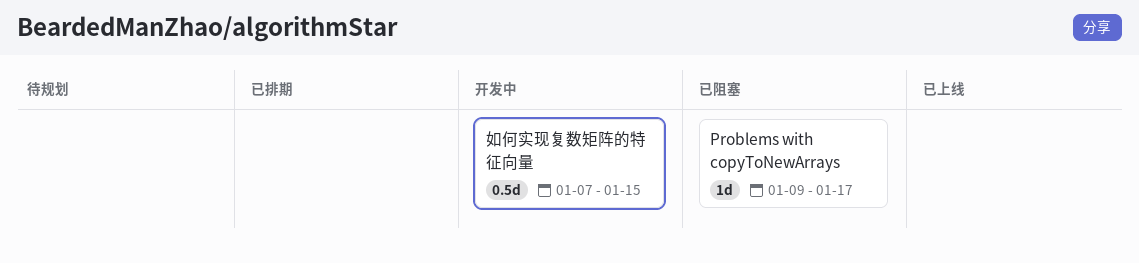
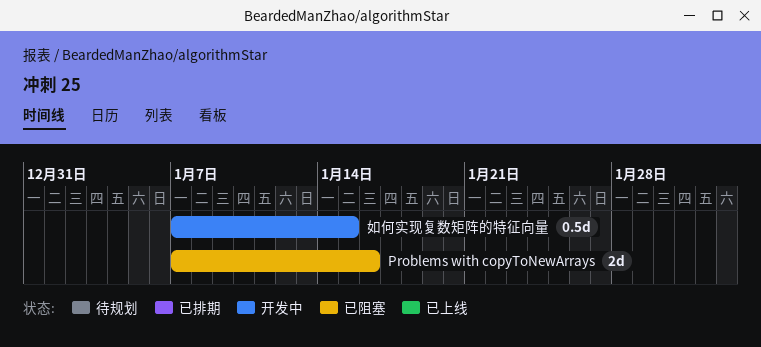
Problems with copyToNewArrays, estimate: 1d -> 2d
Problems with copyToNewArrays, start: Jan 9 -> Jan 7
Problems with copyToNewArrays, due: Jan 17 -> Jan 16

